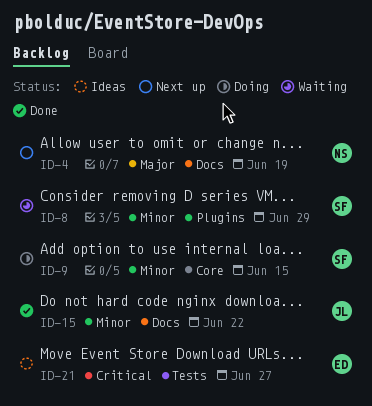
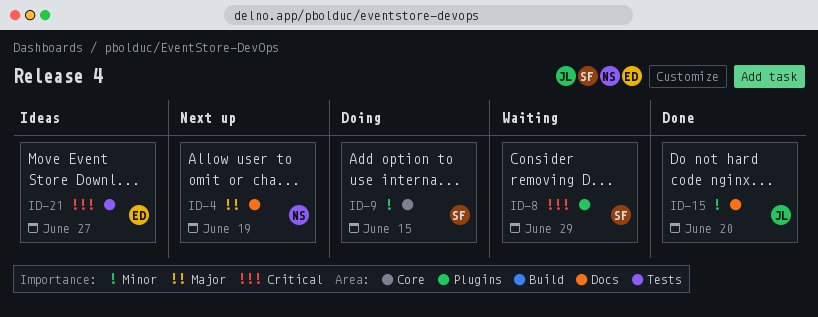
ID-8, priority: Minor -> Critical
ID-15, due: Jun 22 -> Jun 20

